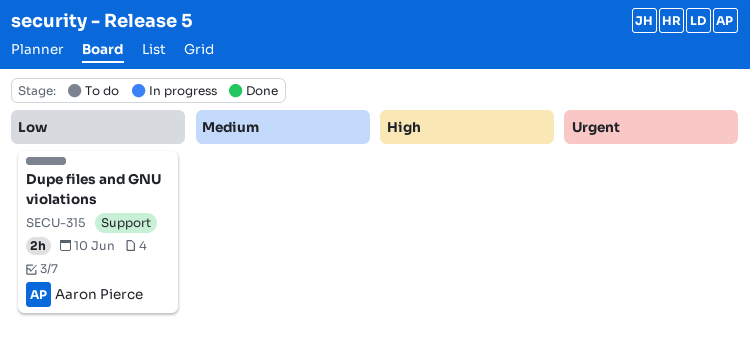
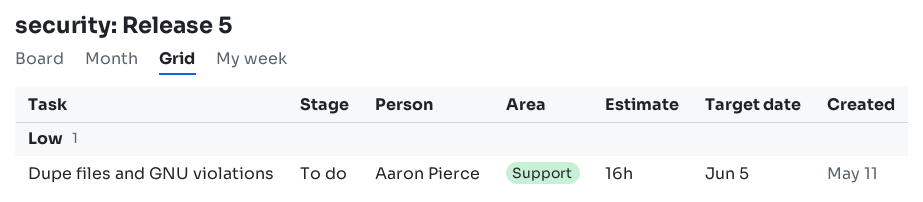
Dupe files and GNU violations, estimate: 2h -> 16h
Dupe files and GNU violations, due: Jun 10 -> Jun 5

